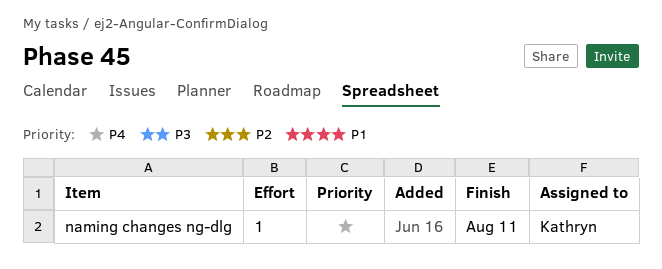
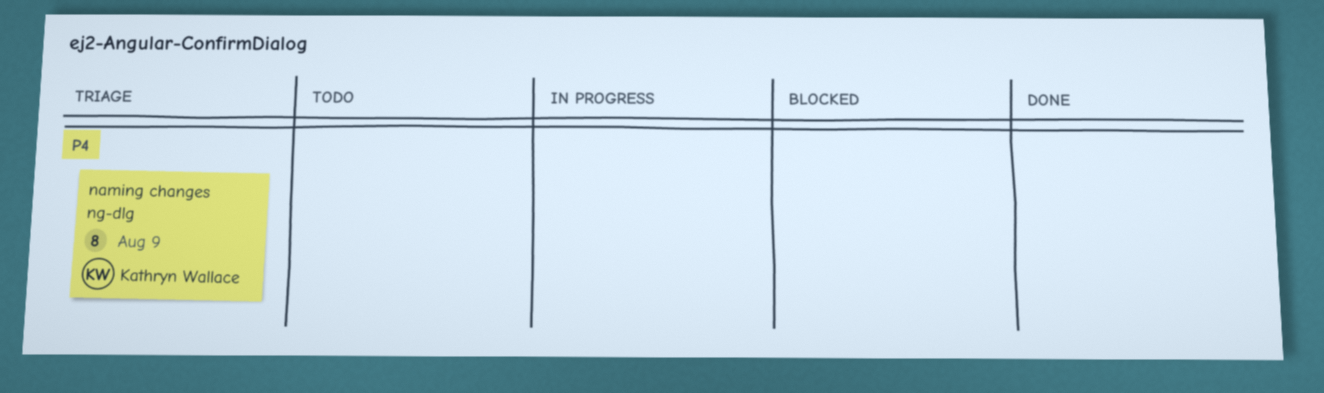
naming changes ng-dlg, estimate: 1 -> 8
naming changes ng-dlg, due: Aug 11 -> Aug 9

